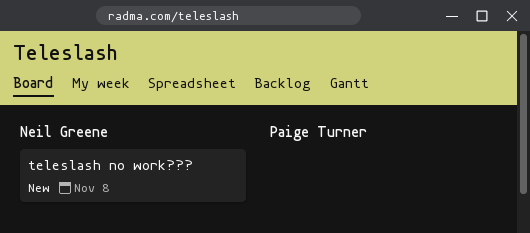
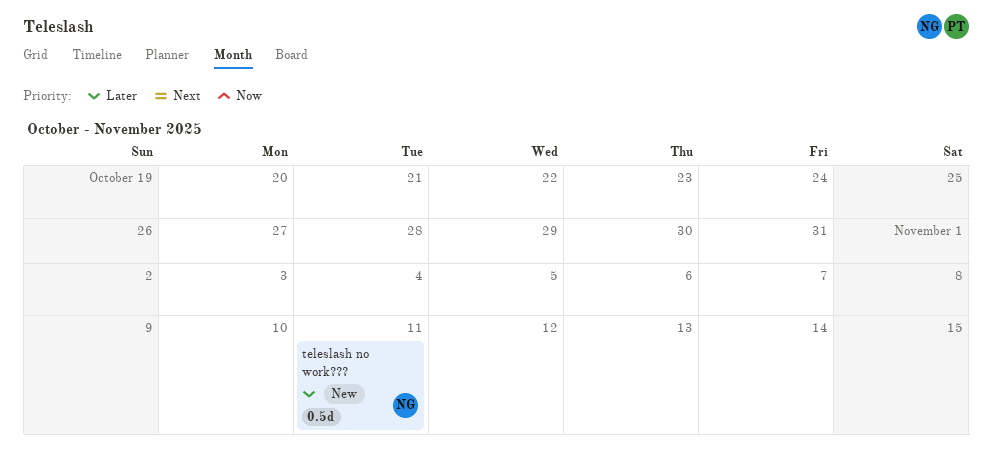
teleslash no work???, due: Nov 8 -> Nov 11

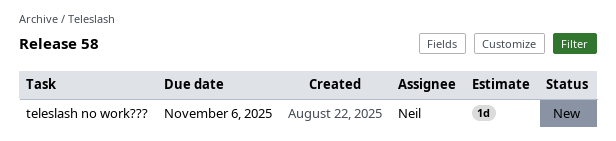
teleslash no work???, estimate: 0.5d -> 1d
teleslash no work???, due: Nov 11 -> Nov 6

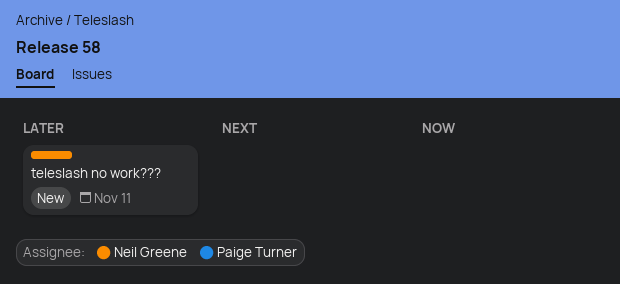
teleslash no work???, due: Nov 6 -> Nov 11

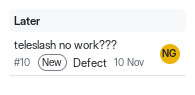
teleslash no work???, due: Nov 11 -> Nov 10

